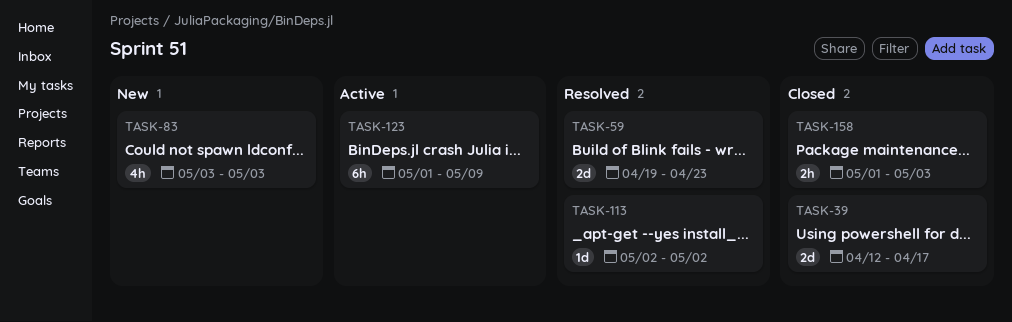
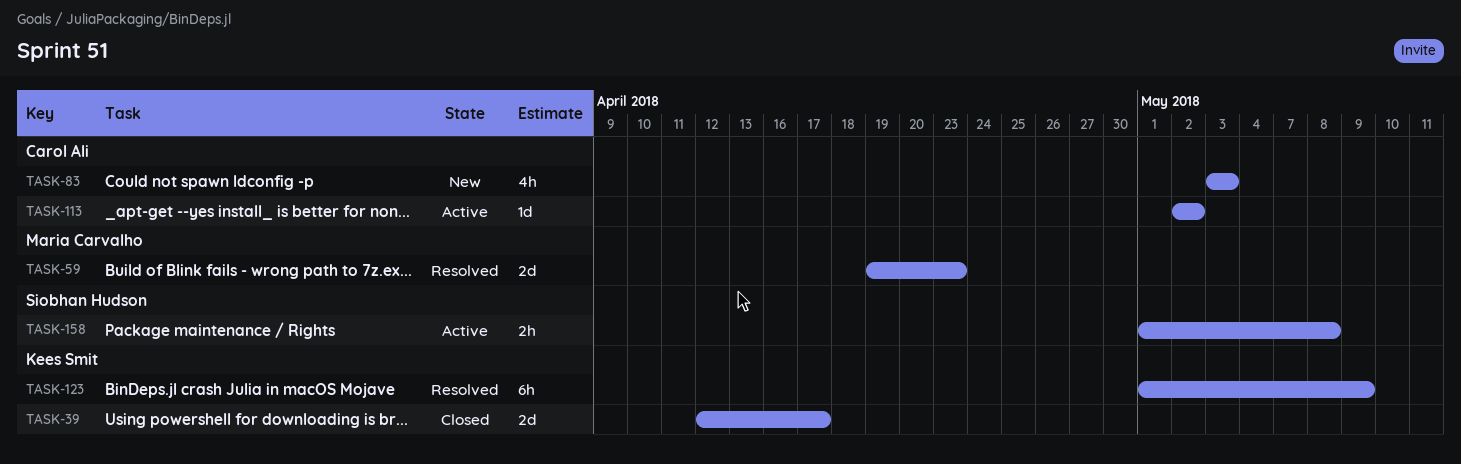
TASK-113, status: Resolved -> Active
TASK-123, status: Active -> Resolved
TASK-158, status: Closed -> Active
TASK-158, due: May 3 -> May 8

